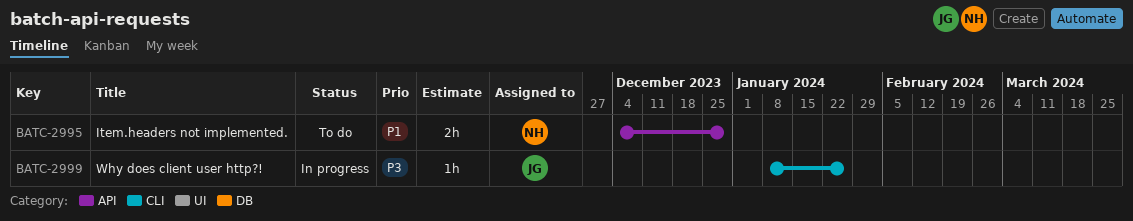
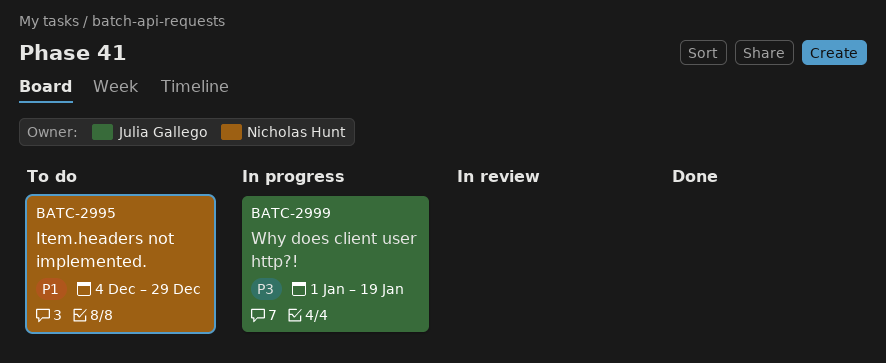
BATC-2999, start: Jan 8 -> Jan 1
BATC-2999, due: Jan 26 -> Jan 19

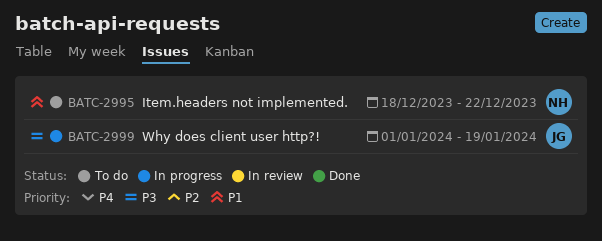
BATC-2995, start: Dec 4 -> Dec 18
BATC-2995, due: Dec 29 -> Dec 22

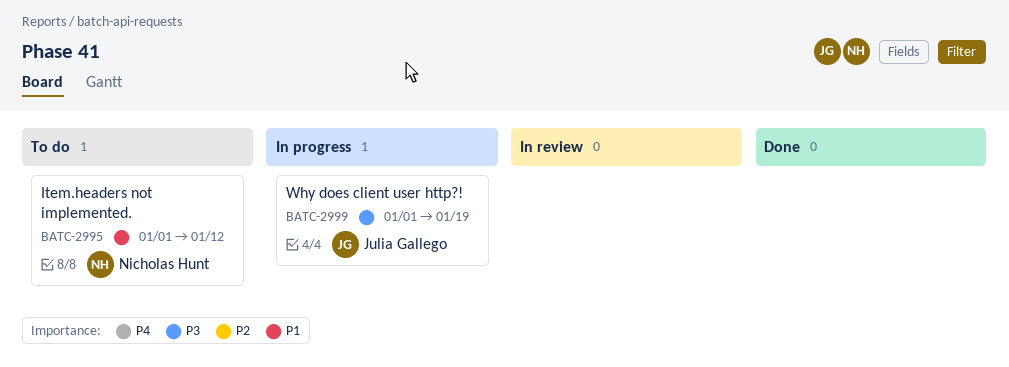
BATC-2995, start: Dec 18 -> Jan 1
BATC-2995, due: Dec 22 -> Jan 12

